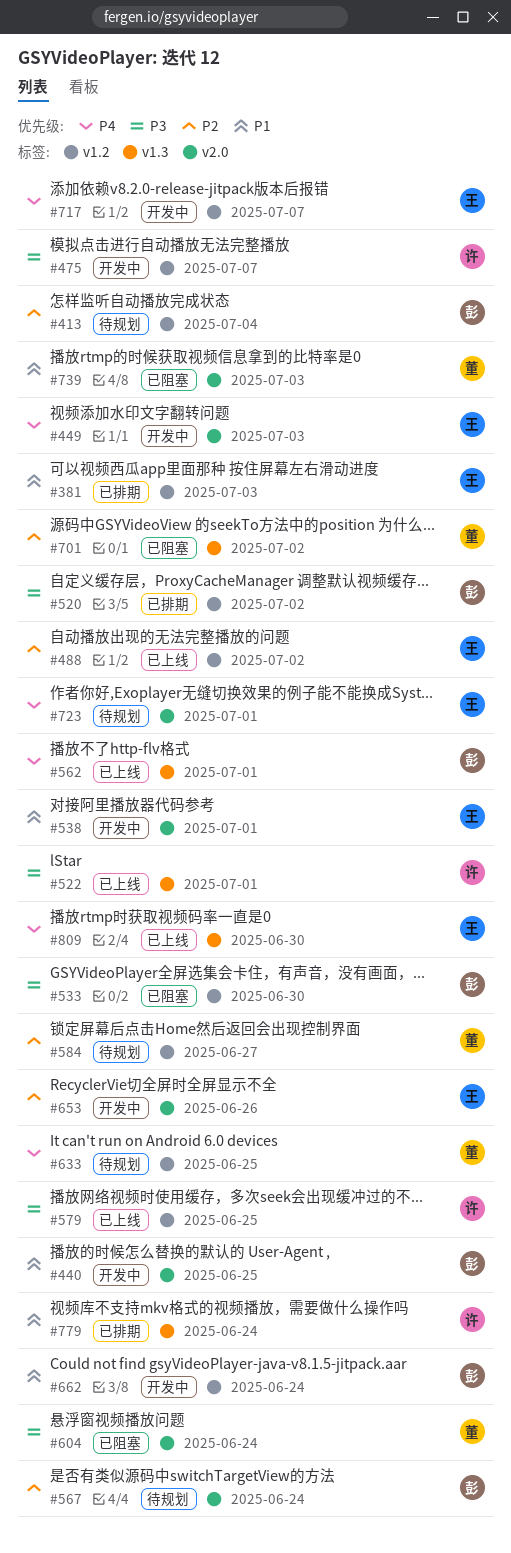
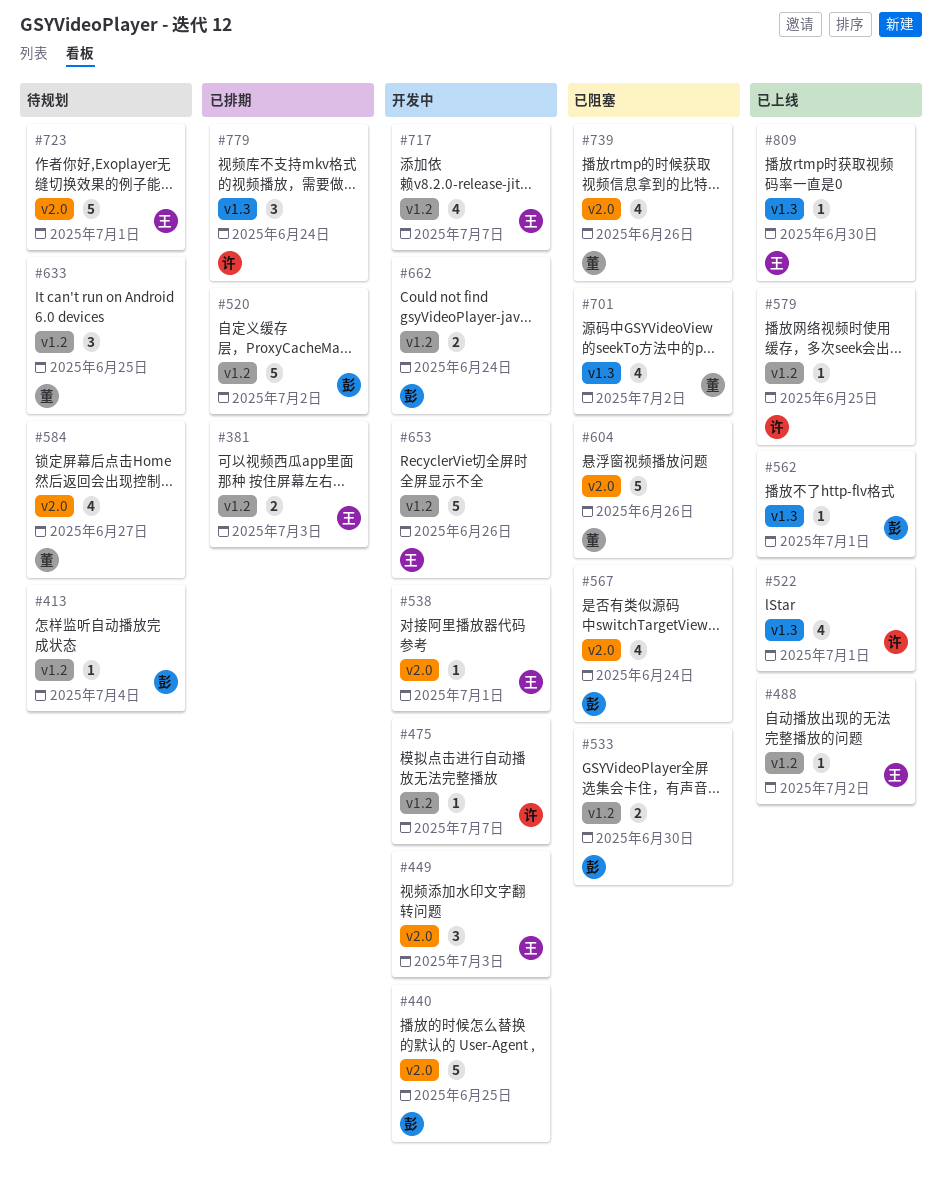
#567, status: 待规划 -> 已阻塞
#584, label: v1.2 -> v2.0
#604, due: Jun 24 -> Jun 26
#653, label: v2.0 -> v1.2
#739, due: Jul 3 -> Jun 26

